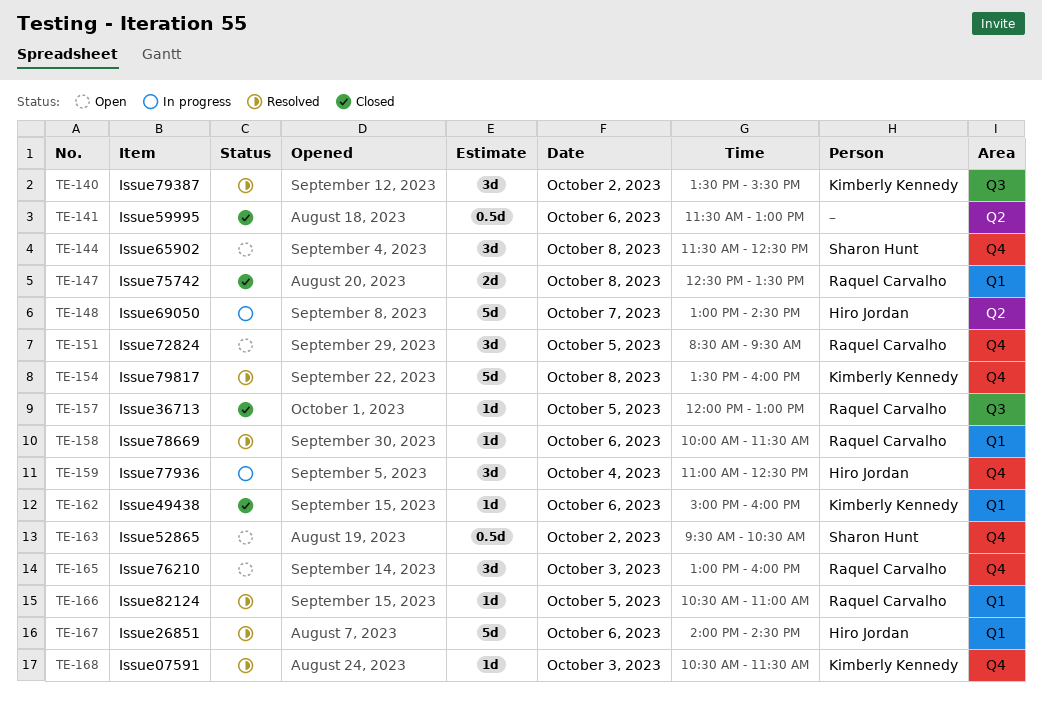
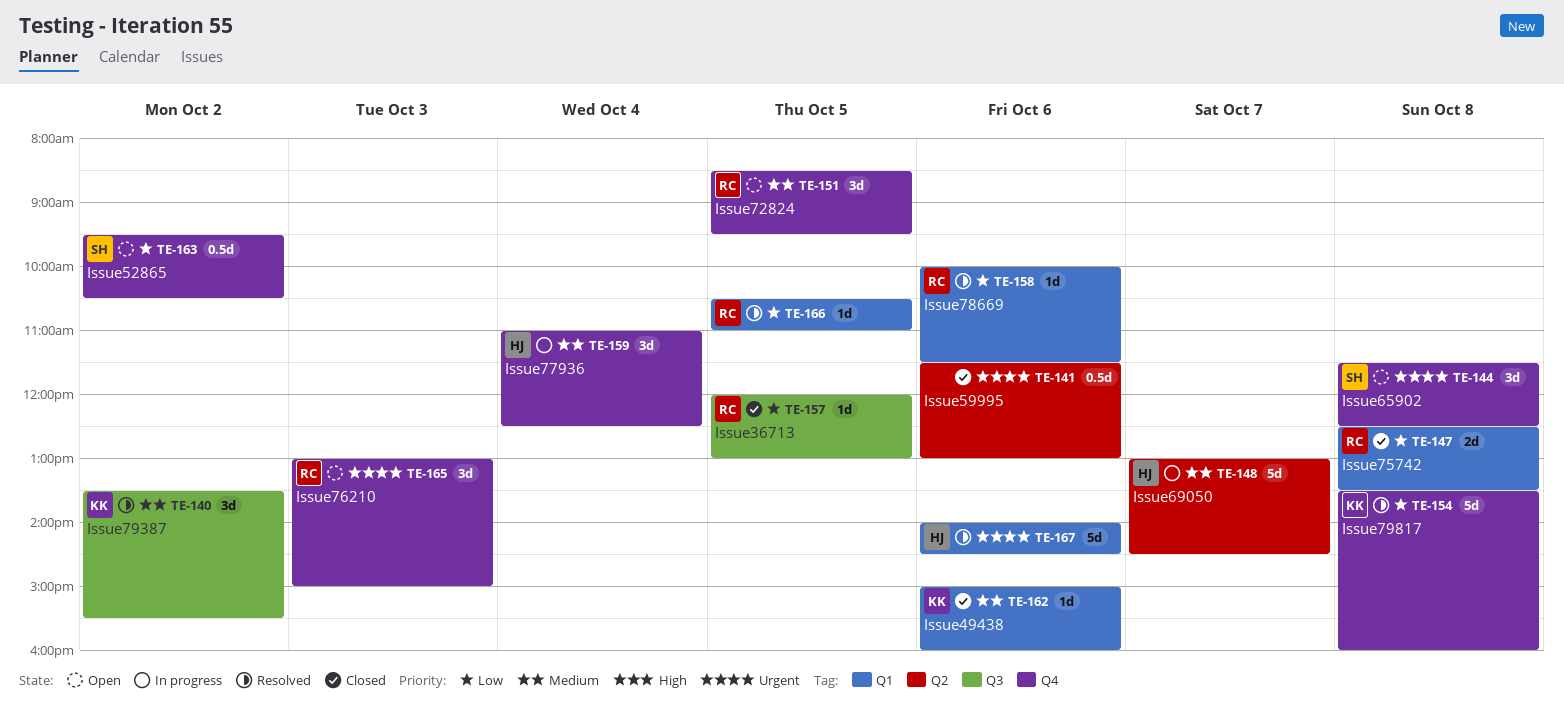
TE-165, ends: 16:00 -> 15:00
TE-168: present -> none

